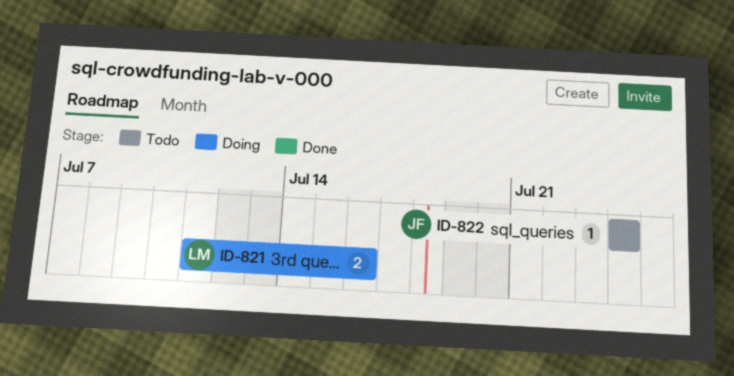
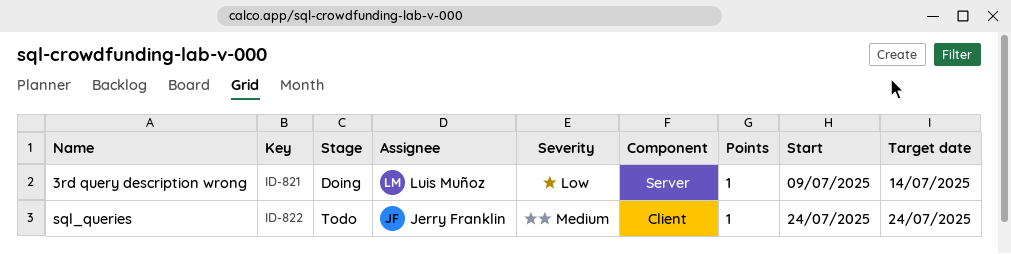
ID-821, estimate: 2 -> 1
ID-821, start: Jul 11 -> Jul 9
ID-821, due: Jul 16 -> Jul 14

